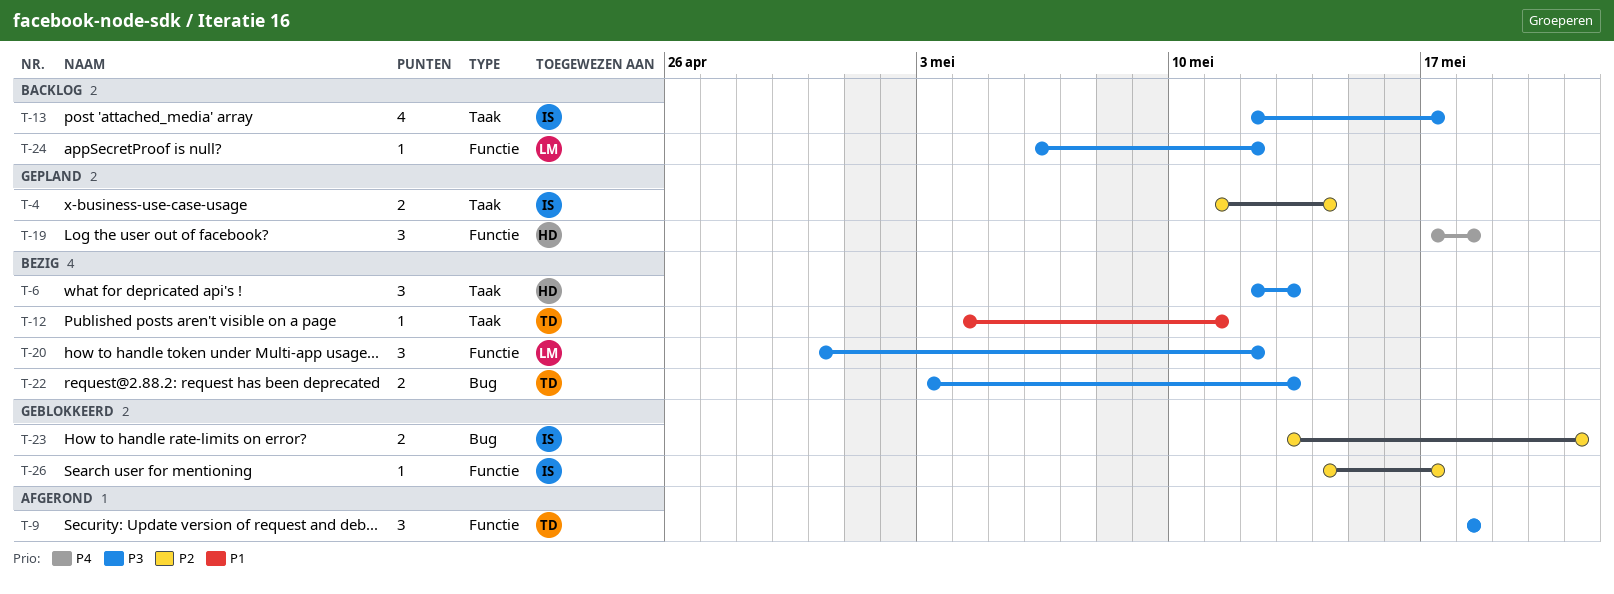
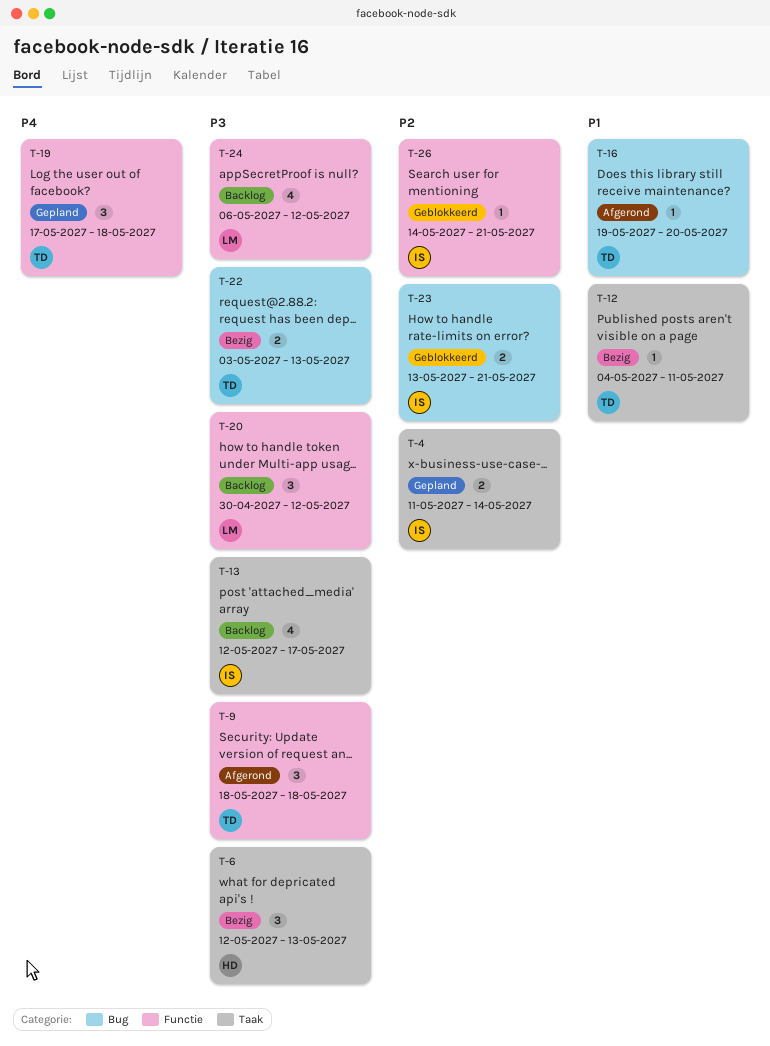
T-16: none -> present
T-19, owner: HD -> TD
T-20, status: Bezig -> Backlog
T-24, estimate: 1 -> 4
T-26, due: May 17 -> May 21

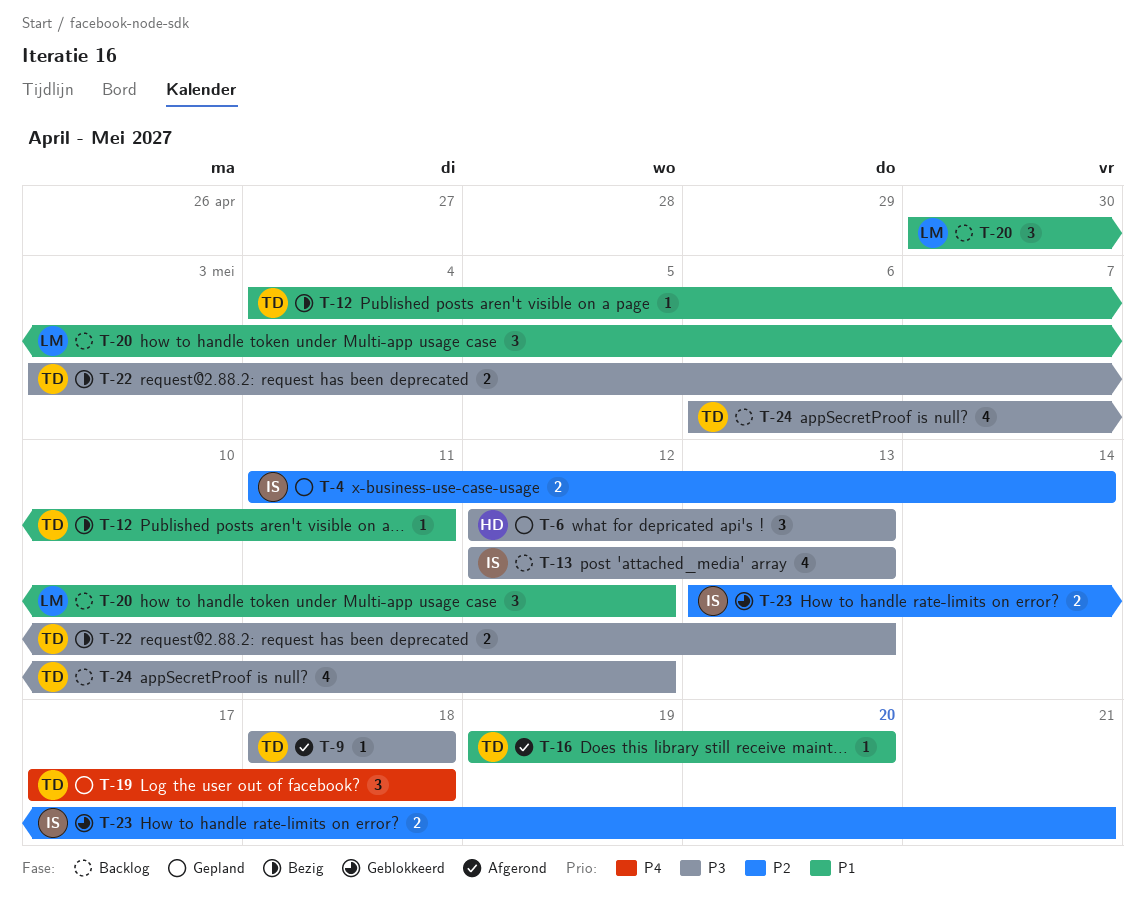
T-6, status: Bezig -> Gepland
T-9, estimate: 3 -> 1
T-13, due: May 17 -> May 13
T-20, priority: P3 -> P1
T-24, owner: LM -> TD
T-26: present -> none

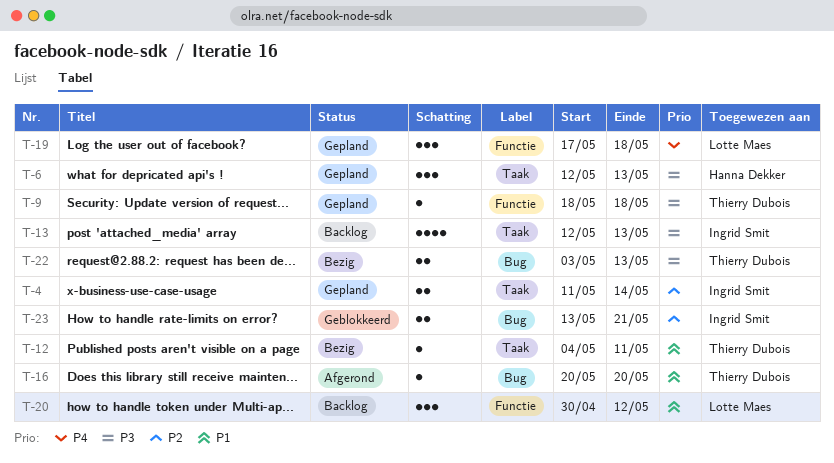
T-9, status: Afgerond -> Gepland
T-16, start: May 19 -> May 20
T-19, owner: Thierry Dubois -> Lotte Maes
T-24: present -> none

